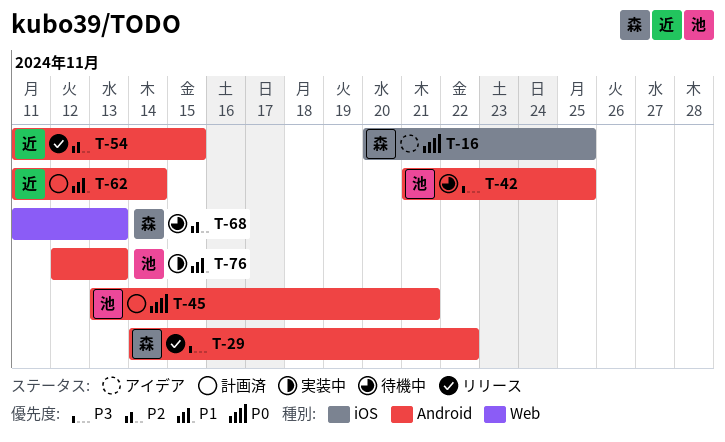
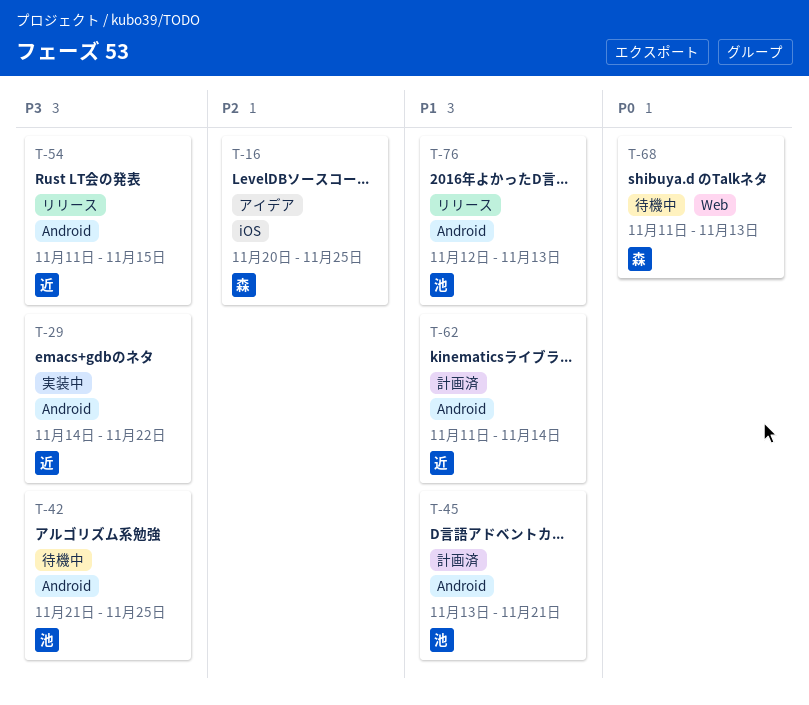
T-16, priority: P0 -> P2
T-29, status: リリース -> 実装中
T-29, owner: 森 -> 近
T-45, priority: P0 -> P1
T-54, priority: P2 -> P3
T-68, priority: P2 -> P0
T-76, status: 実装中 -> リリース

